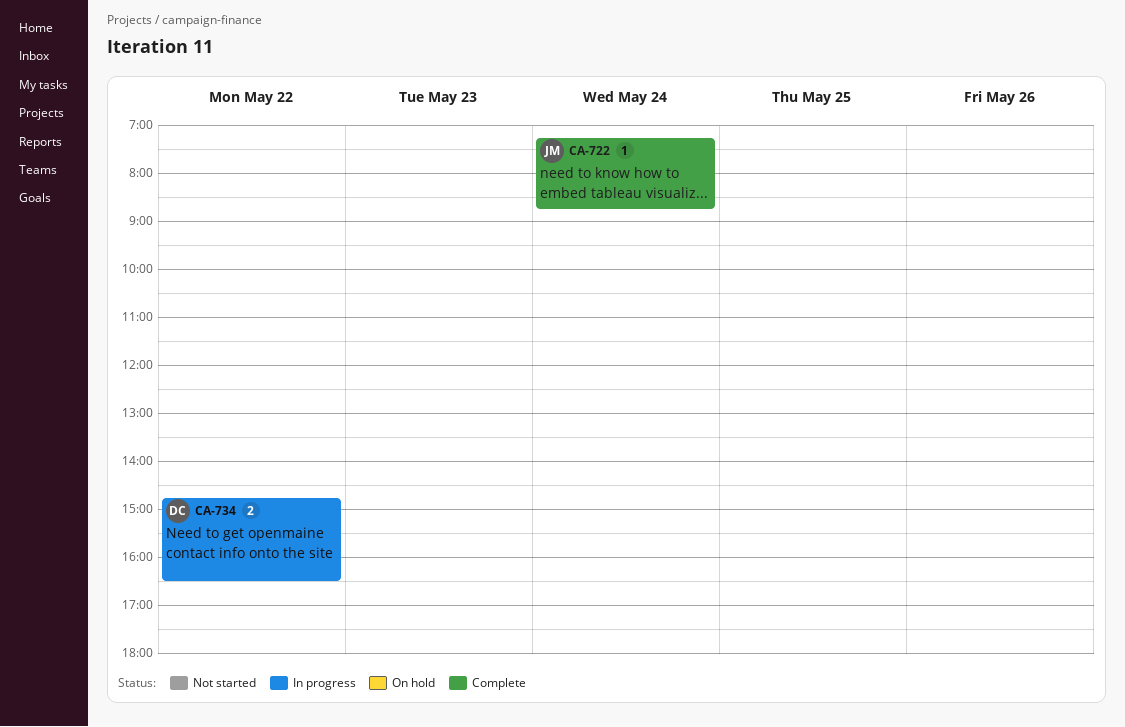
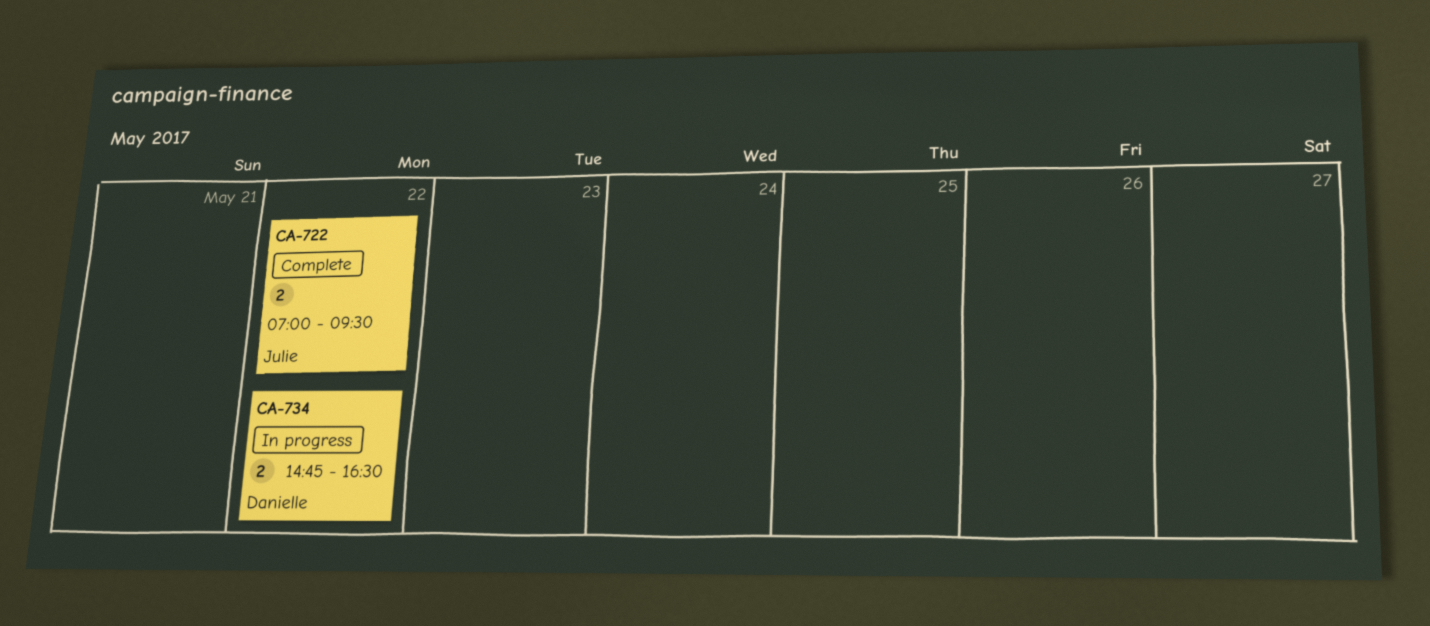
CA-722, estimate: 1 -> 2
CA-722, day: May 24 -> May 22
CA-722, begins: 07:15 -> 07:00
CA-722, ends: 08:45 -> 09:30

